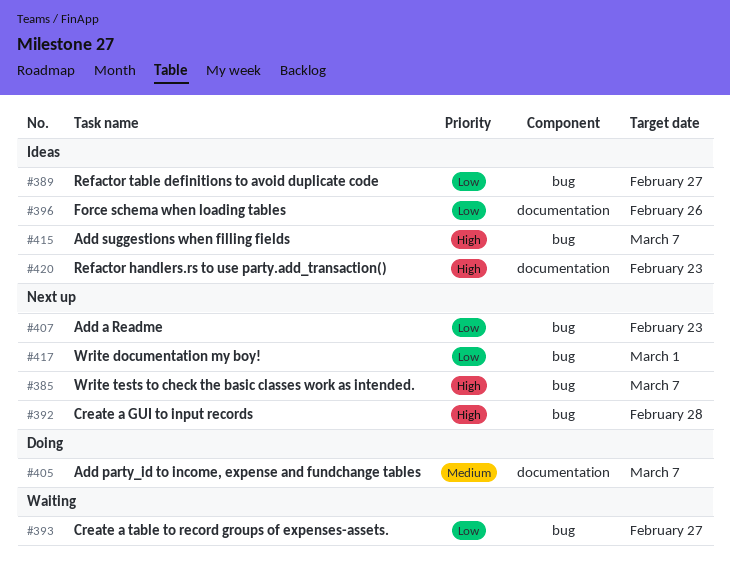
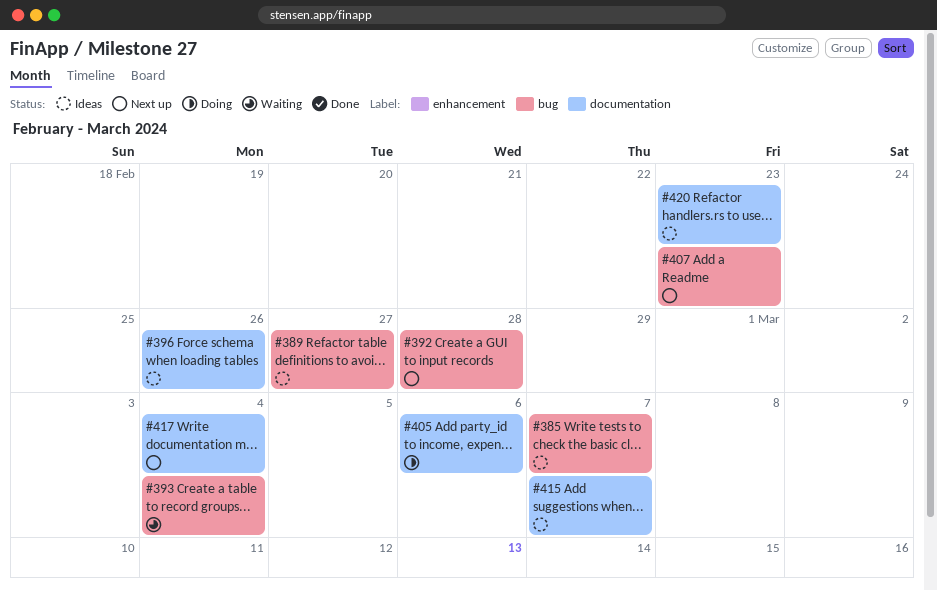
#385, status: Next up -> Ideas
#393, due: Feb 27 -> Mar 4
#405, due: Mar 7 -> Mar 6
#415, label: bug -> documentation
#417, label: bug -> documentation
#417, due: Mar 1 -> Mar 4

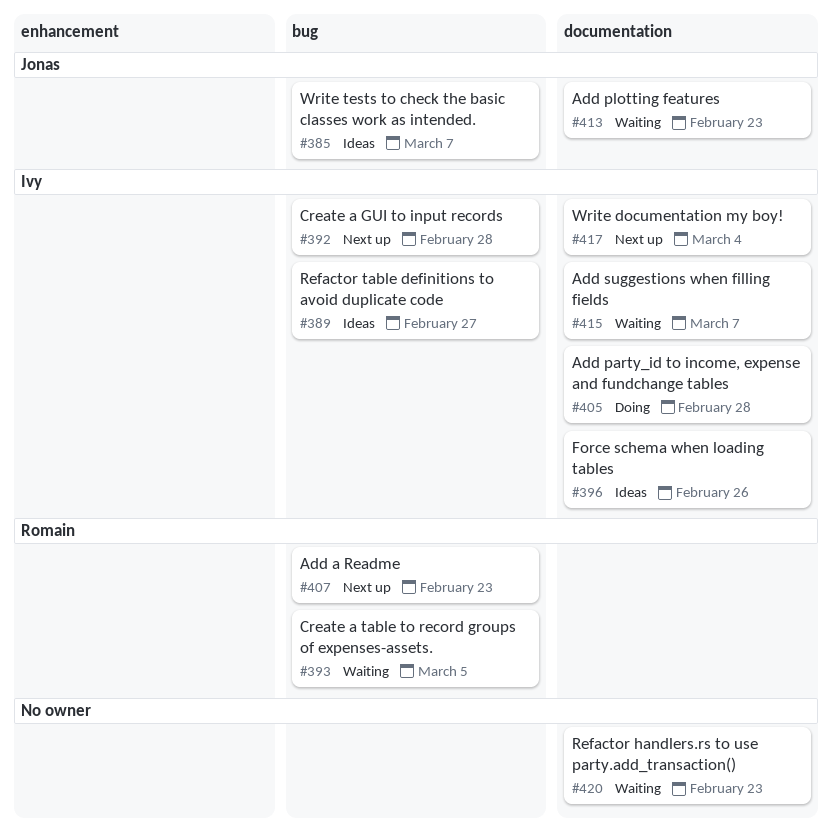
#393, due: Mar 4 -> Mar 5
#405, due: Mar 6 -> Feb 28
#413: none -> present
#415, status: Ideas -> Waiting
#420, status: Ideas -> Waiting

